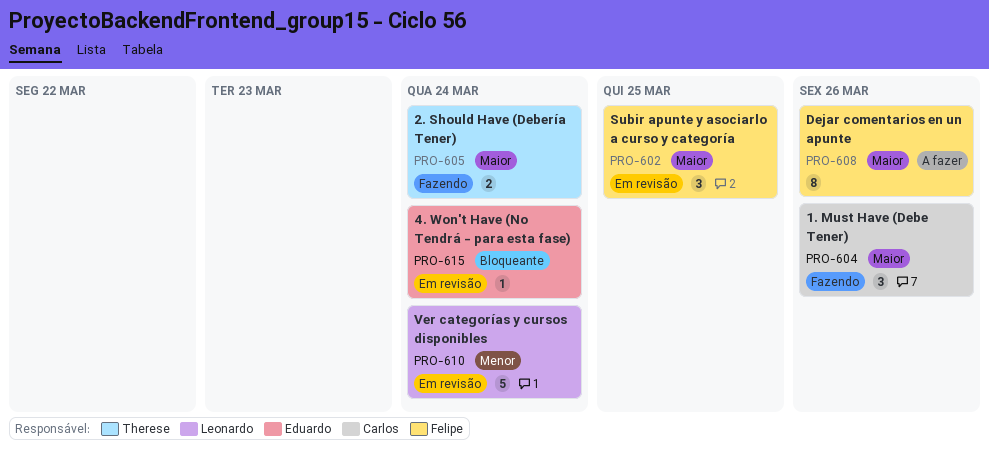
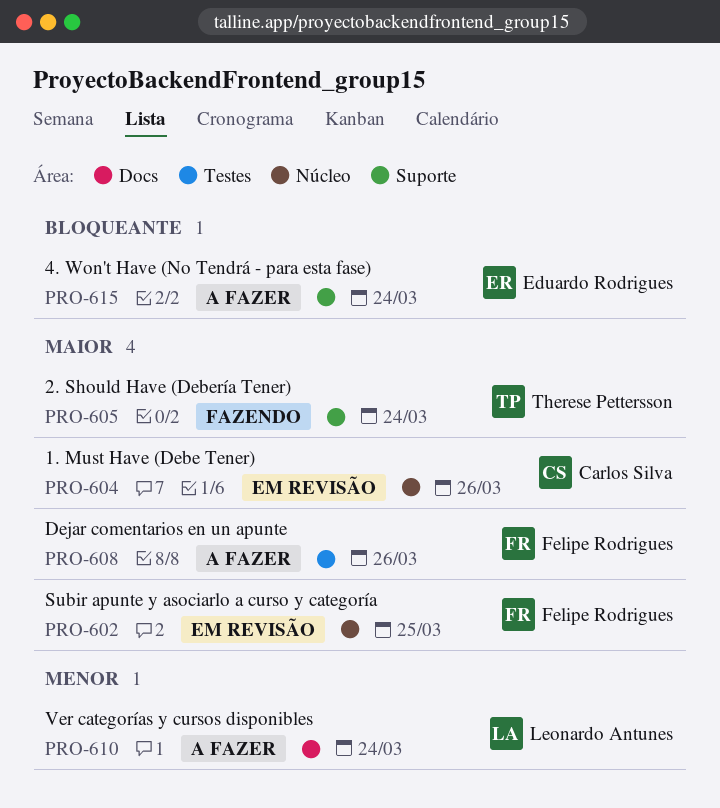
PRO-604, status: Fazendo -> Em revisão
PRO-610, status: Em revisão -> A fazer
PRO-615, status: Em revisão -> A fazer

